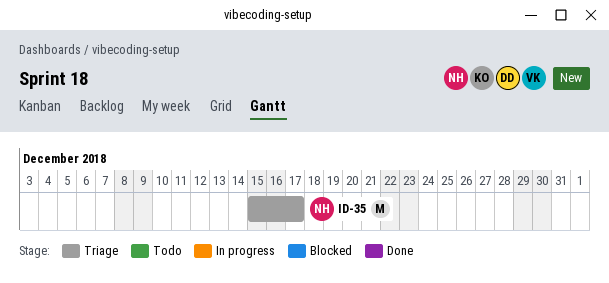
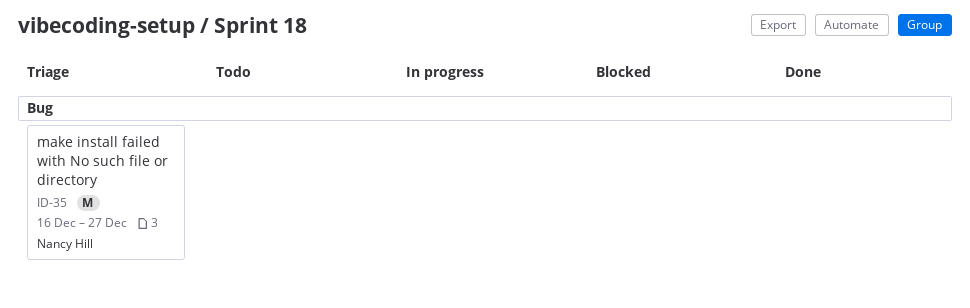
ID-35, start: Dec 15 -> Dec 16
ID-35, due: Dec 17 -> Dec 27

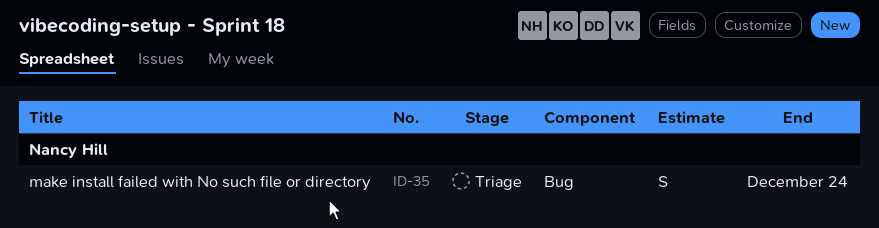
ID-35, estimate: M -> S
ID-35, due: Dec 27 -> Dec 24

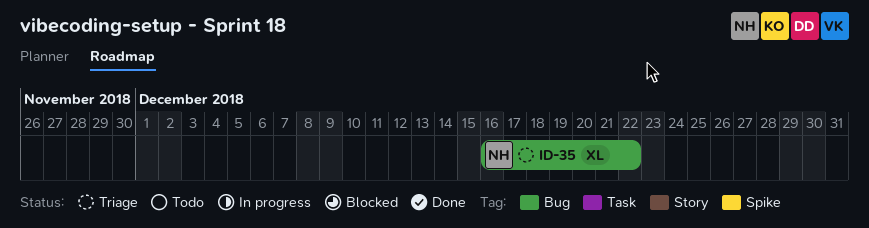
ID-35, estimate: S -> XL
ID-35, due: Dec 24 -> Dec 22

